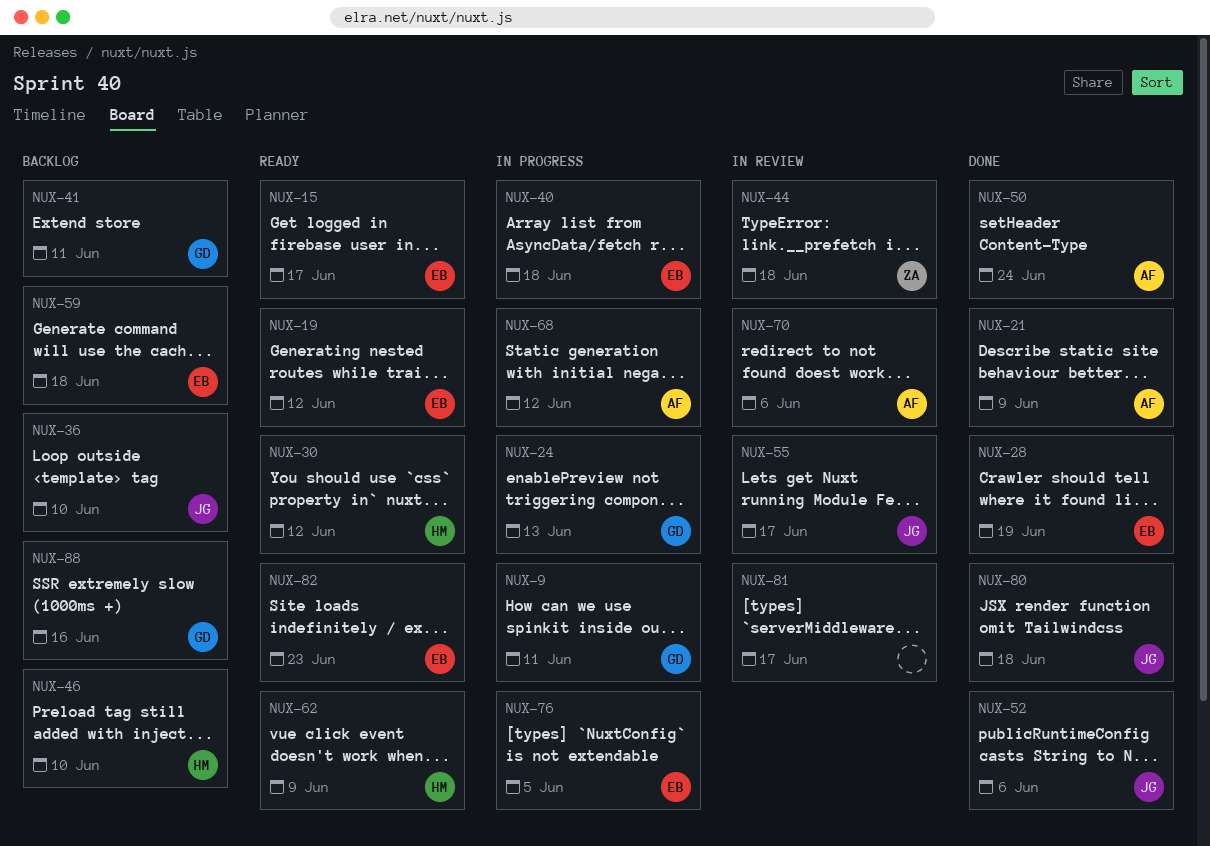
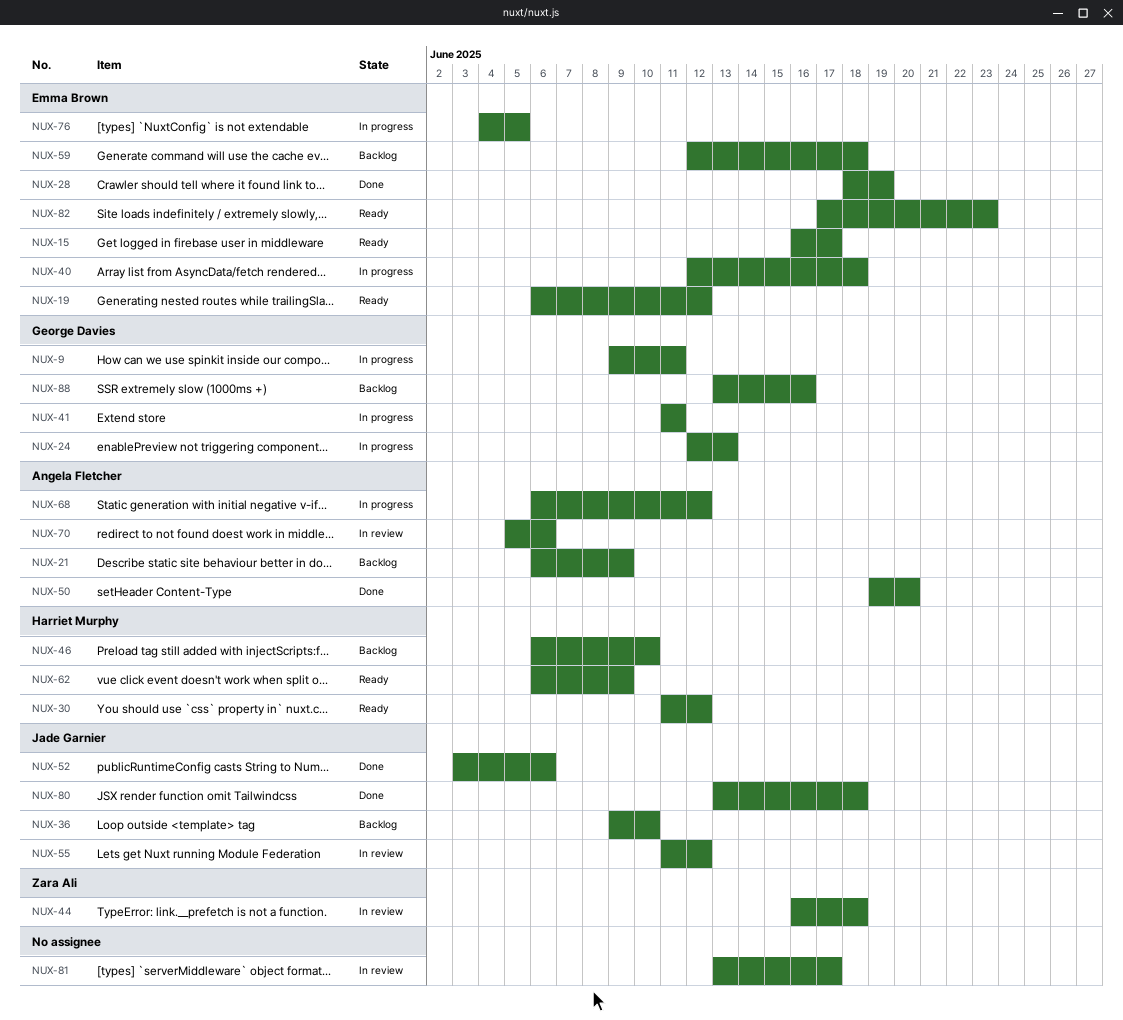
NUX-21, status: Done -> Backlog
NUX-41, status: Backlog -> In progress
NUX-50, due: Jun 24 -> Jun 20
NUX-55, due: Jun 17 -> Jun 12

